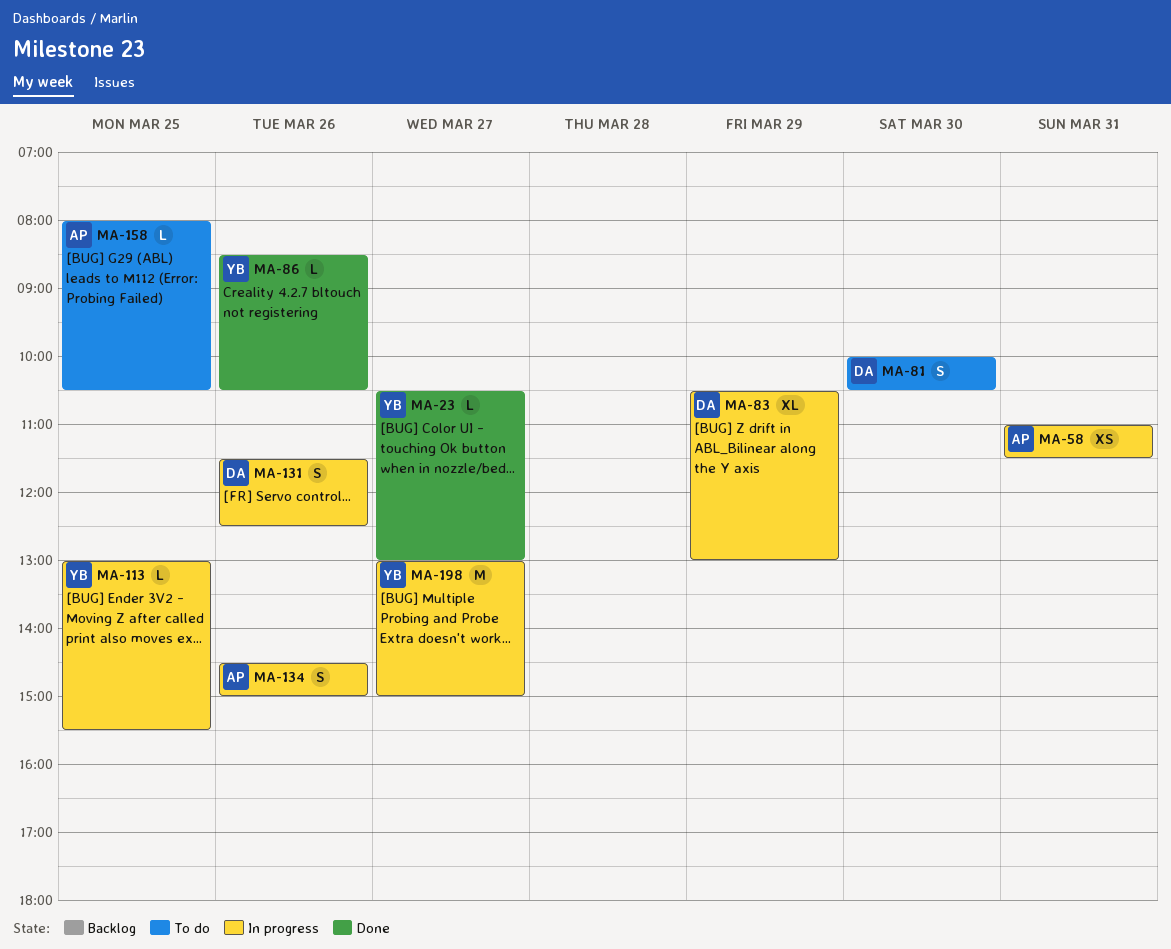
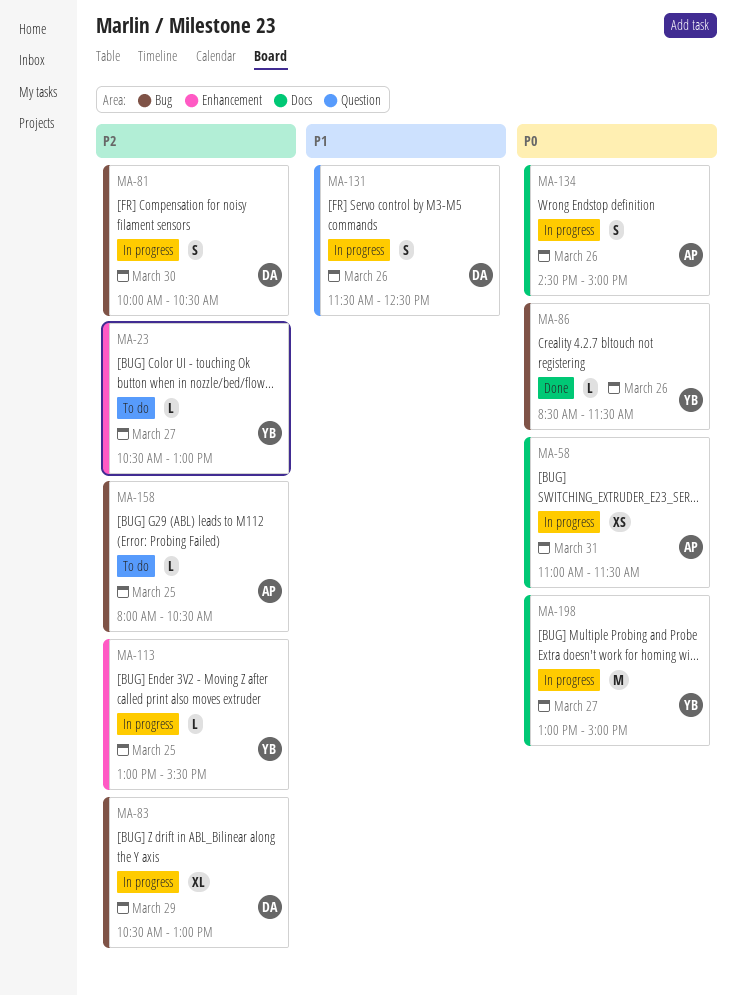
MA-23, status: Done -> To do
MA-81, status: To do -> In progress
MA-86, ends: 10:30 -> 11:30

